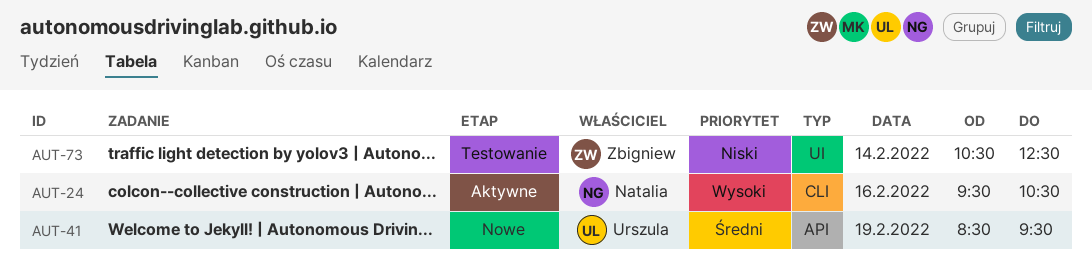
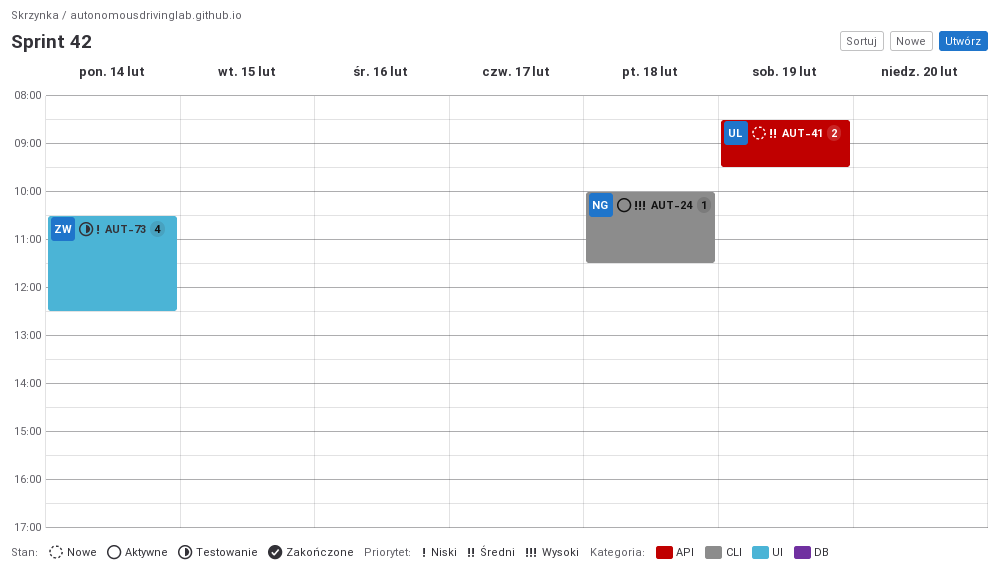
AUT-24, day: Feb 16 -> Feb 18
AUT-24, begins: 09:30 -> 10:00
AUT-24, ends: 10:30 -> 11:30

